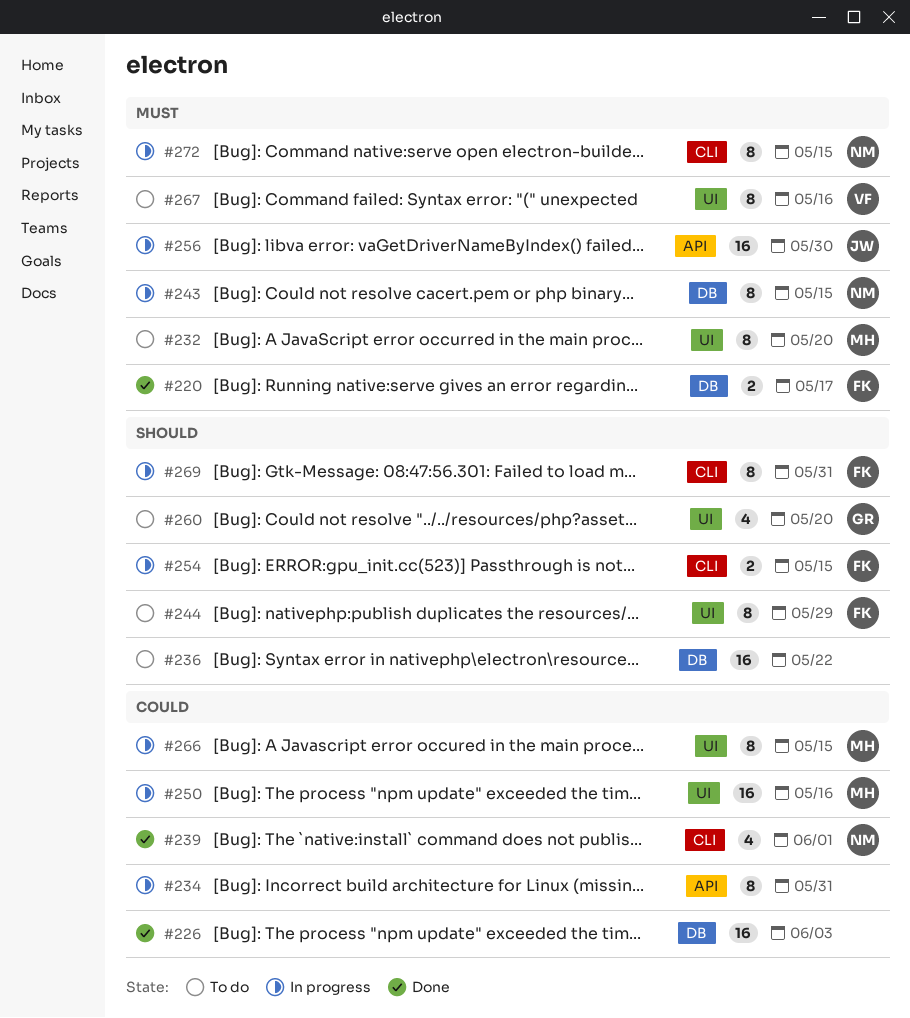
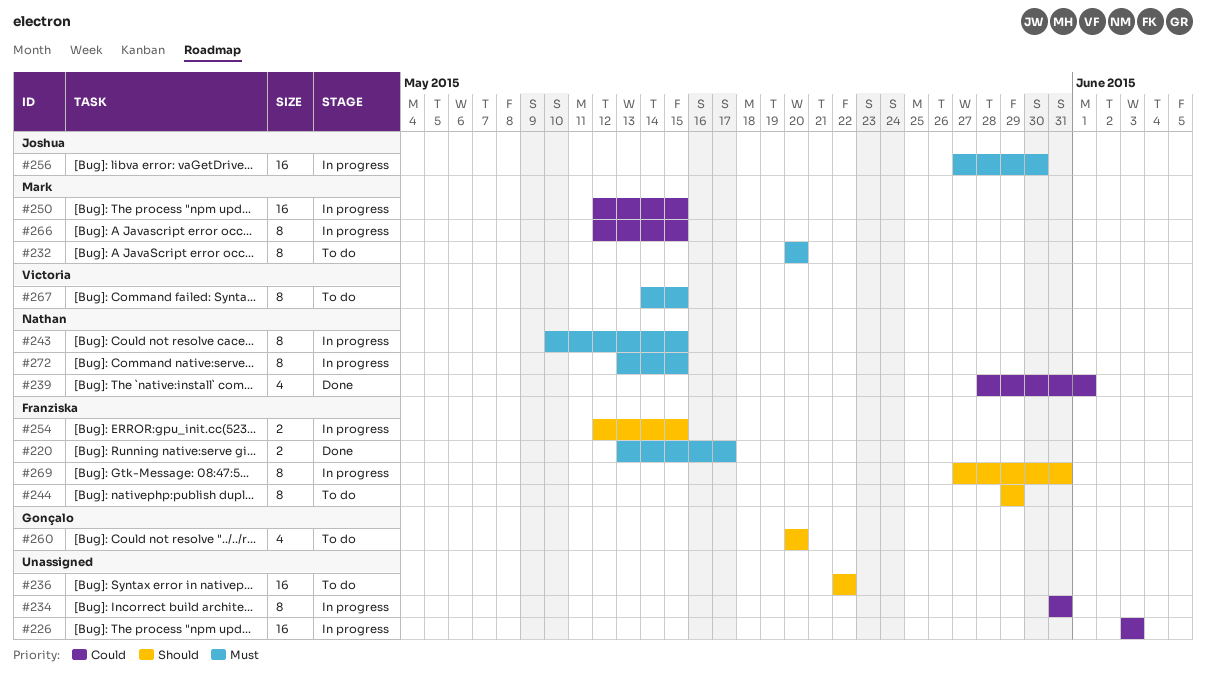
#226, status: Done -> In progress
#250, due: May 16 -> May 15
#267, due: May 16 -> May 15

